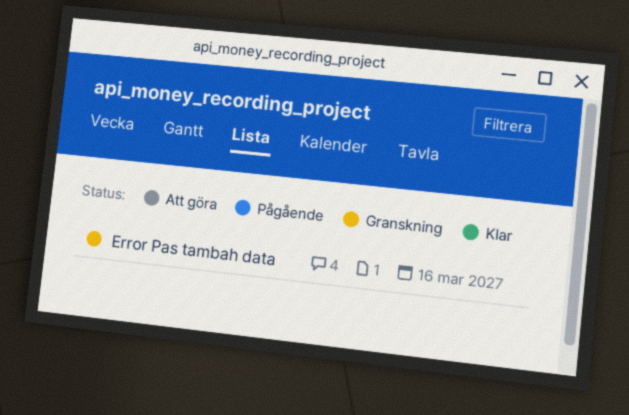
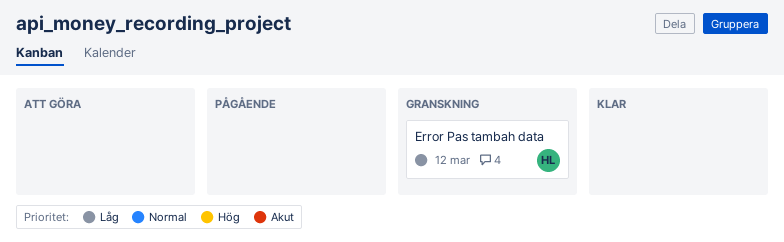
Error Pas tambah data, due: Mar 16 -> Mar 12

